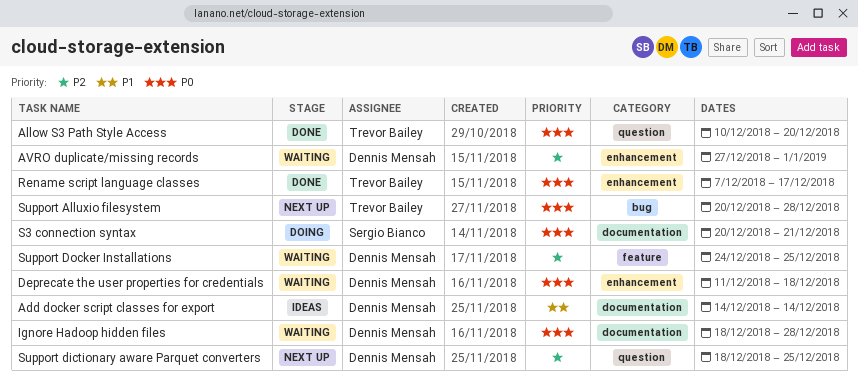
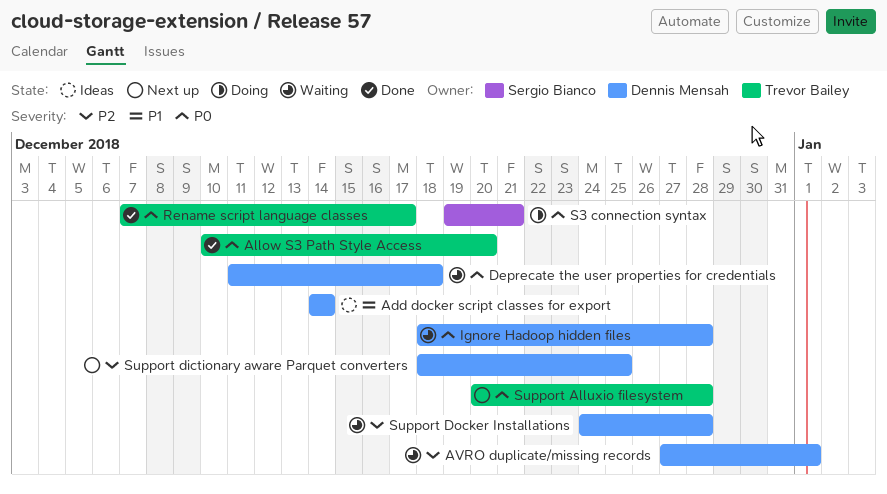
S3 connection syntax, start: Dec 20 -> Dec 19
Support Docker Installations, due: Dec 25 -> Dec 28

